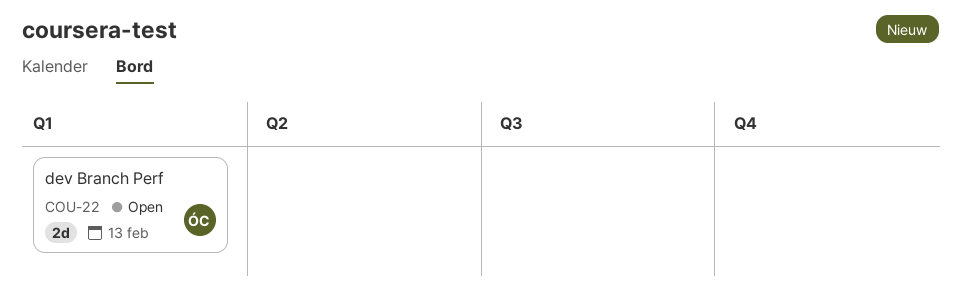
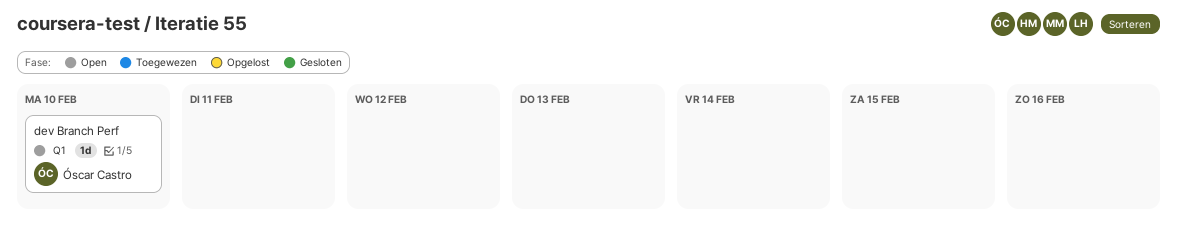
dev Branch Perf, estimate: 2d -> 1d
dev Branch Perf, due: Feb 13 -> Feb 10

